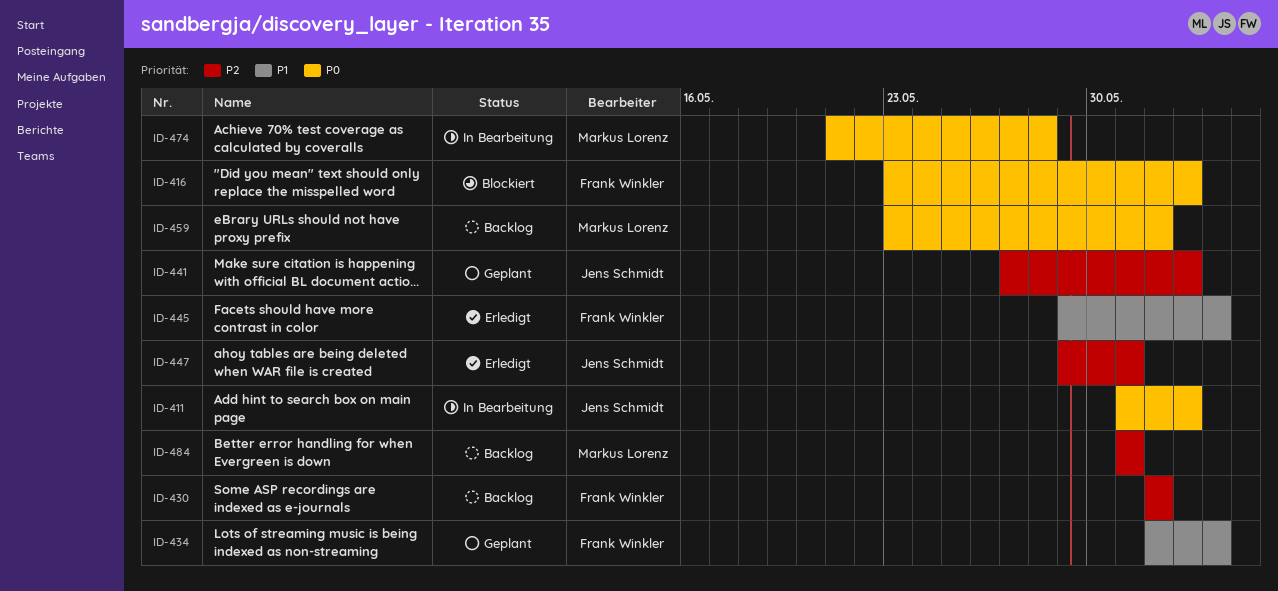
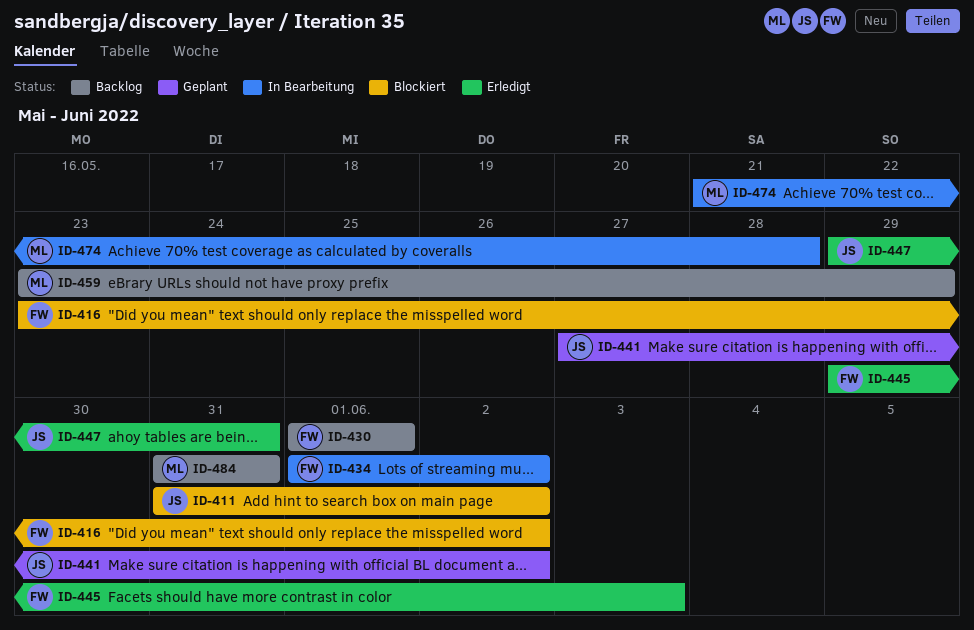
ID-411, status: In Bearbeitung -> Blockiert
ID-434, status: Geplant -> In Bearbeitung
ID-434, due: Jun 3 -> Jun 2
ID-459, due: Jun 1 -> May 29

